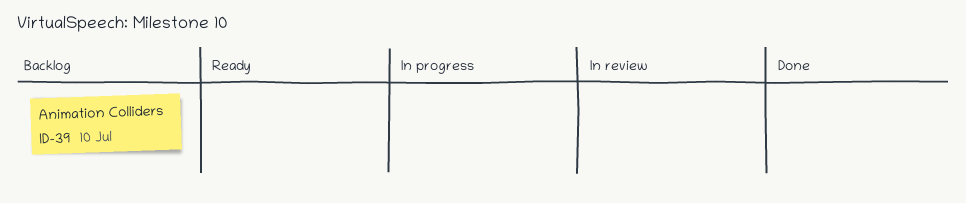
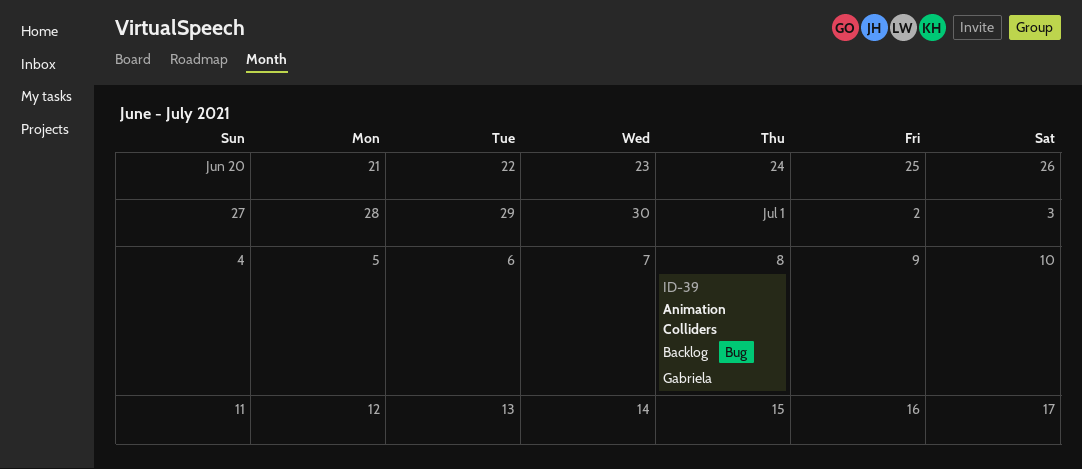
ID-39, due: Jul 10 -> Jul 8

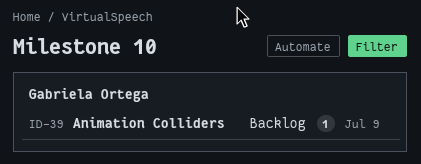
ID-39, due: Jul 8 -> Jul 9

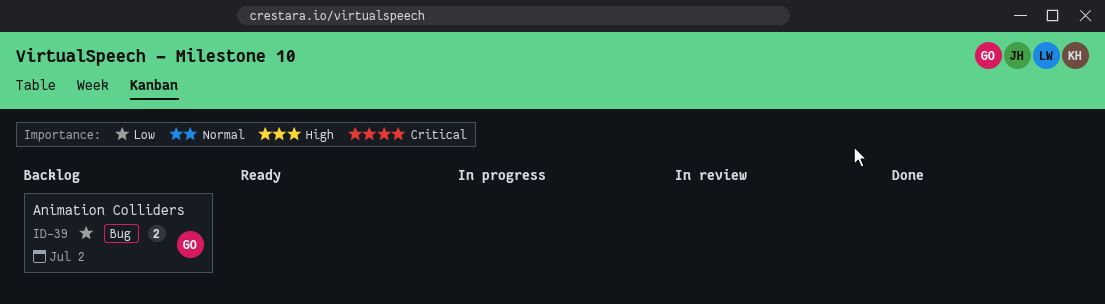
ID-39, estimate: 1 -> 2
ID-39, due: Jul 9 -> Jul 2

